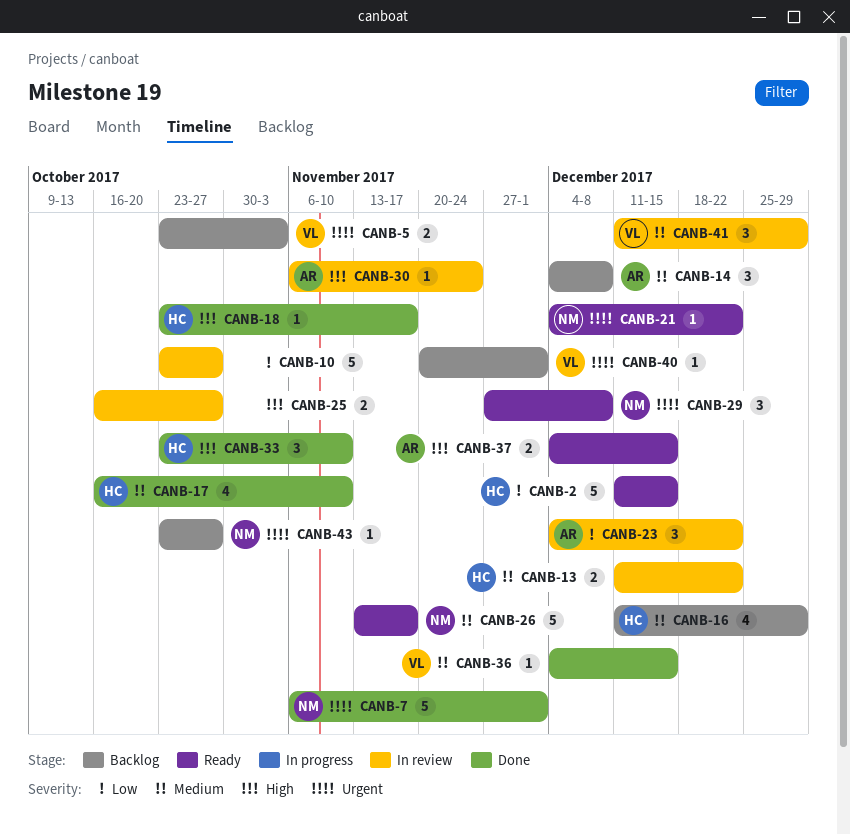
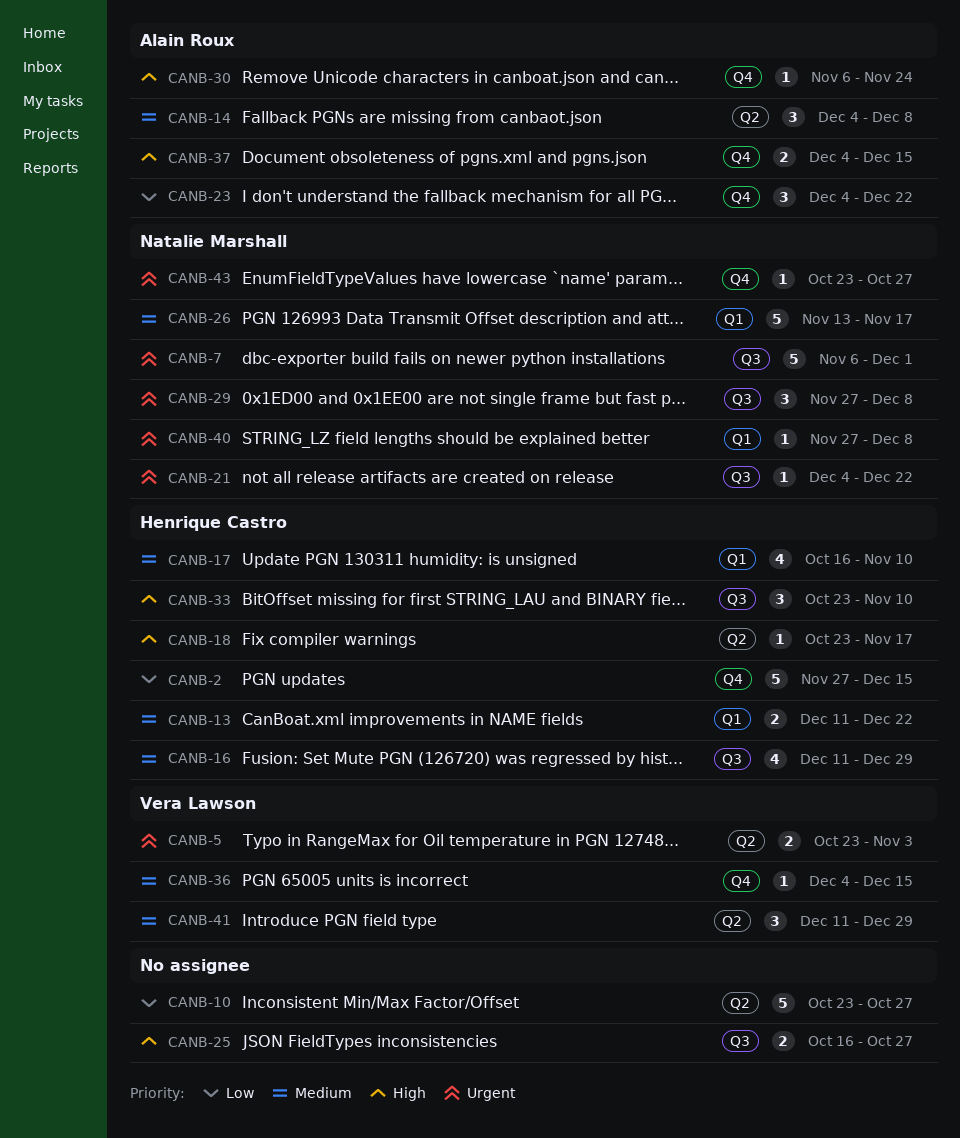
CANB-2, start: Dec 11 -> Nov 27
CANB-40, owner: Vera Lawson -> Natalie Marshall
CANB-40, start: Nov 20 -> Nov 27
CANB-40, due: Dec 1 -> Dec 8

